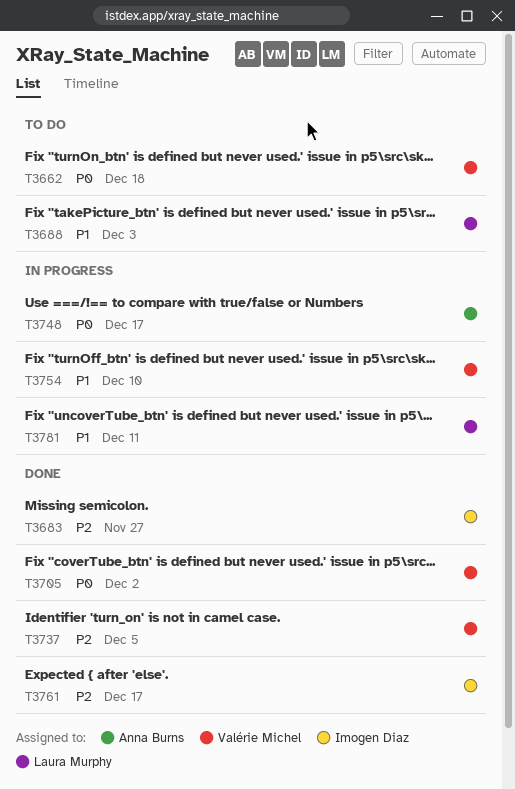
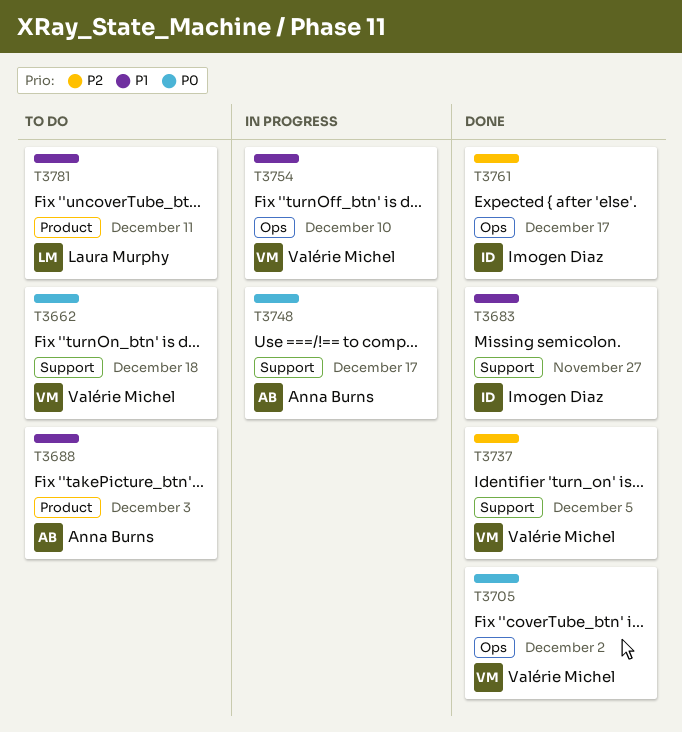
T3683, priority: P2 -> P1
T3688, owner: Laura Murphy -> Anna Burns
T3781, status: In progress -> To do

